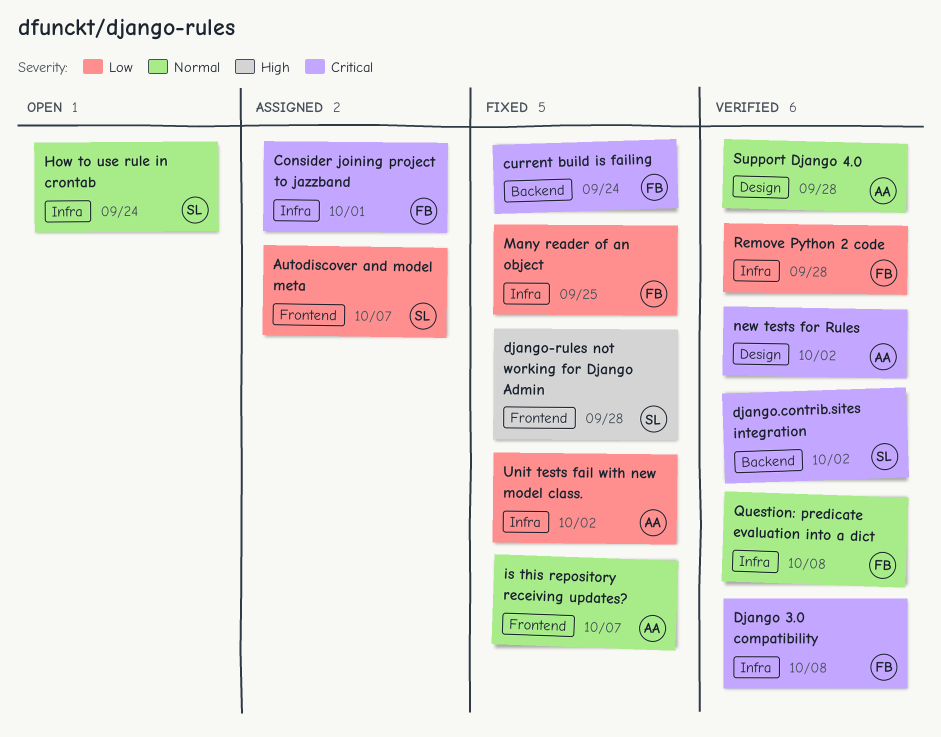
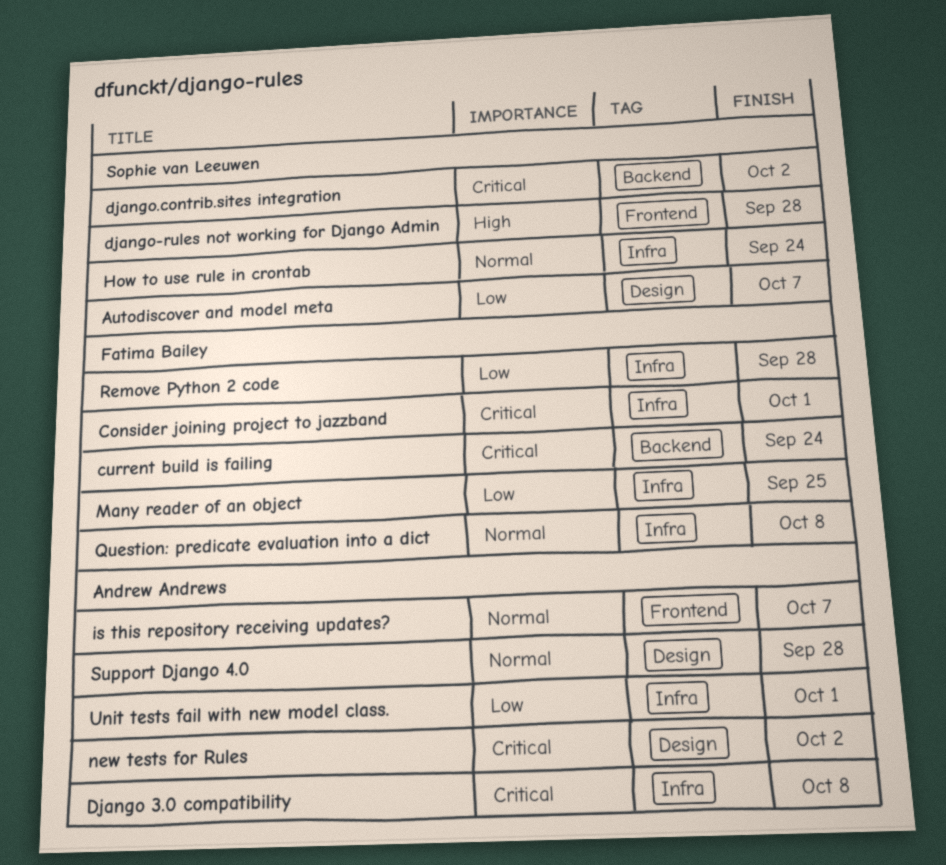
Autodiscover and model meta, label: Frontend -> Design
Django 3.0 compatibility, owner: Fatima Bailey -> Andrew Andrews
Unit tests fail with new model class., due: Oct 2 -> Oct 1

